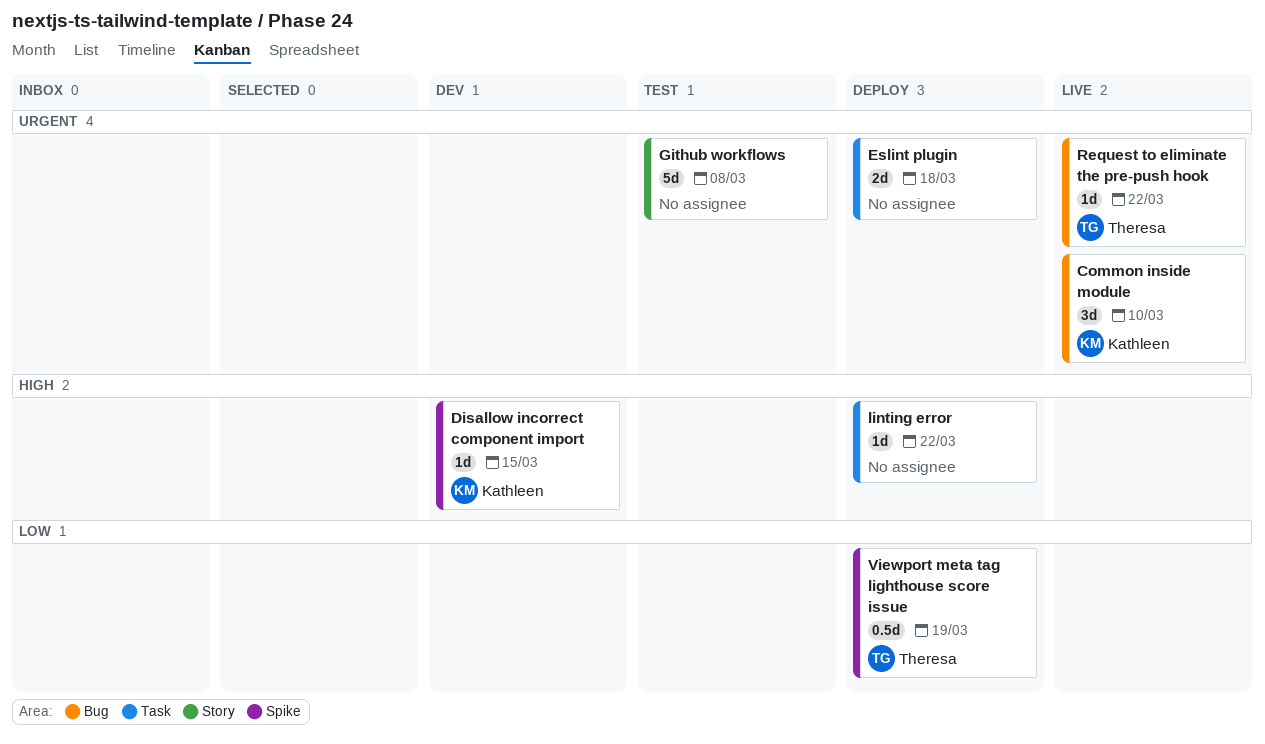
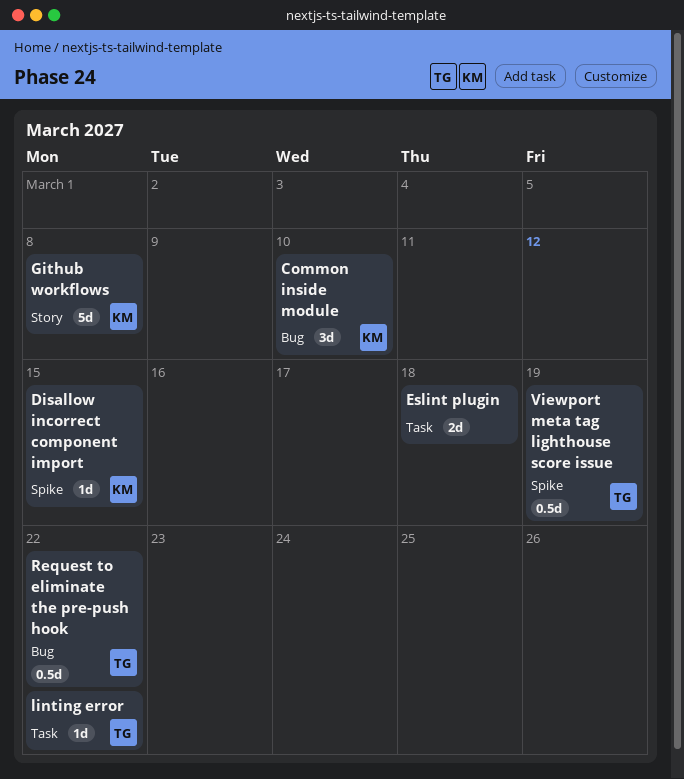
Github workflows, owner: none -> Kathleen
linting error, owner: none -> Theresa
Request to eliminate the pre-push hook, estimate: 1d -> 0.5d

